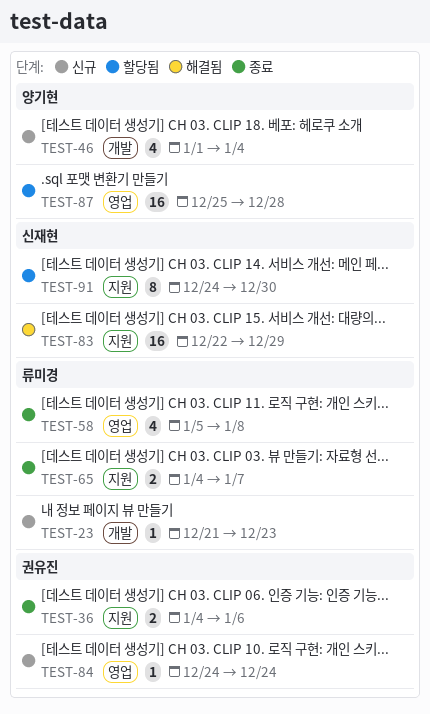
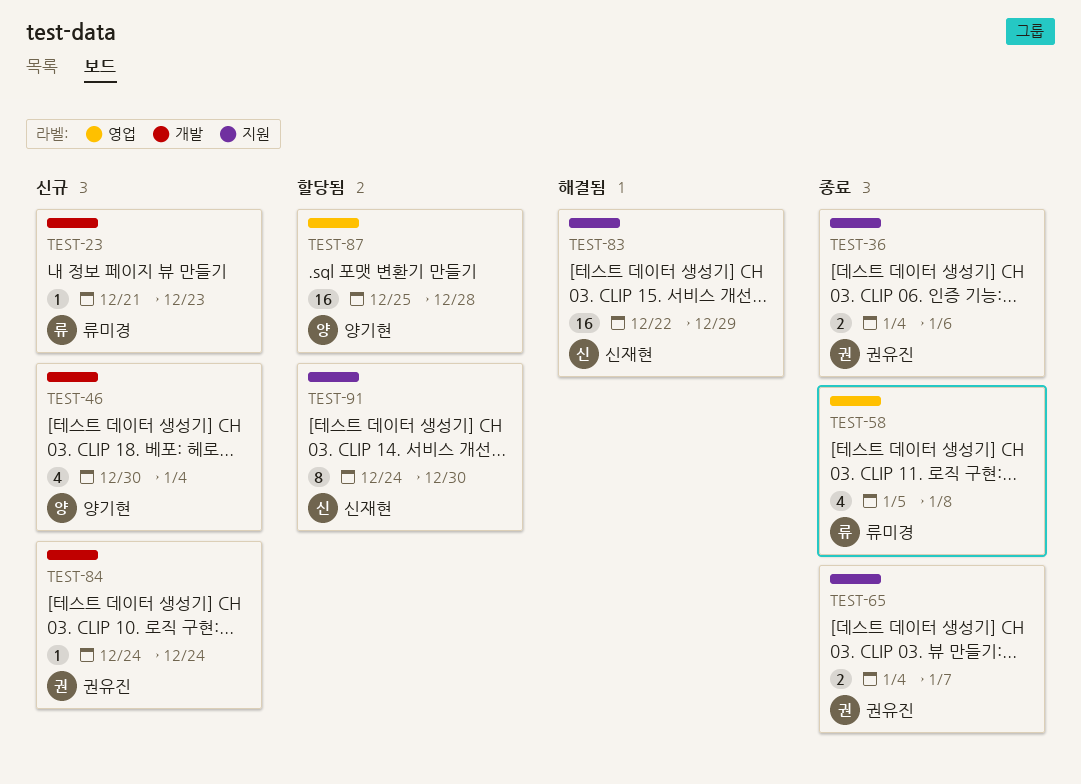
TEST-46, start: Jan 1 -> Dec 30
TEST-65, owner: 류미경 -> 권유진
TEST-84, label: 영업 -> 개발

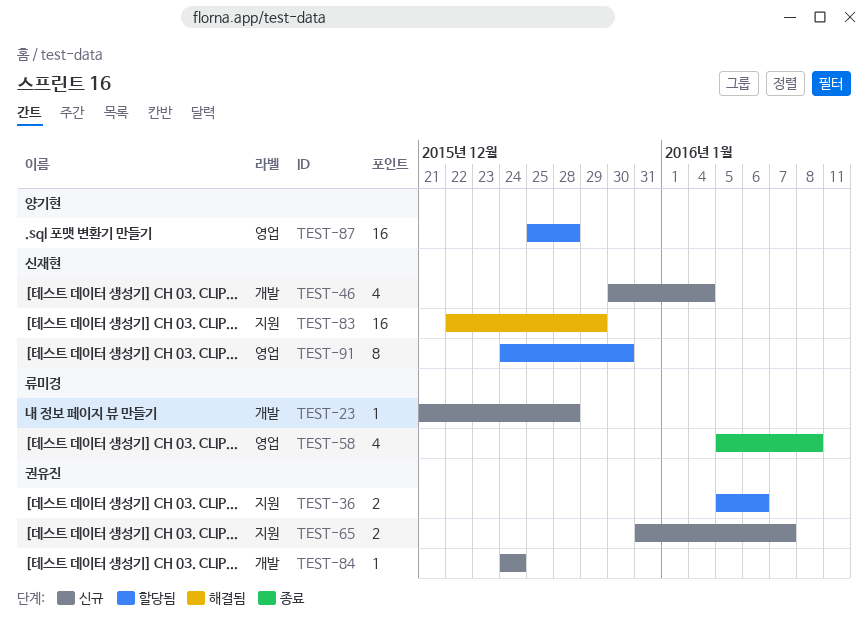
TEST-23, due: Dec 23 -> Dec 28
TEST-36, status: 종료 -> 할당됨
TEST-36, start: Jan 4 -> Jan 5
TEST-46, owner: 양기현 -> 신재현
TEST-65, status: 종료 -> 신규
TEST-65, start: Jan 4 -> Dec 31
TEST-91, label: 지원 -> 영업

